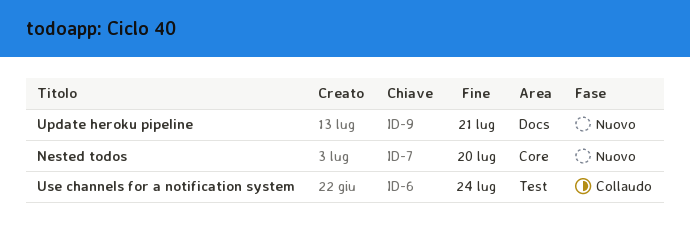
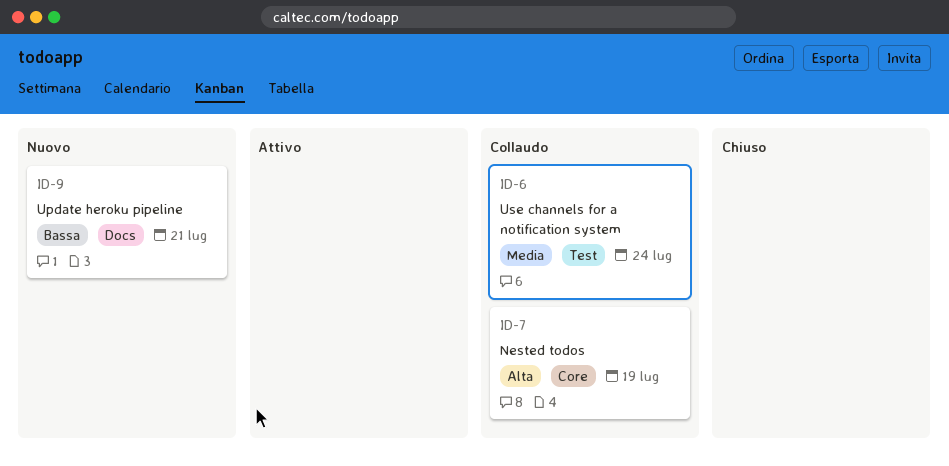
ID-7, status: Nuovo -> Collaudo
ID-7, due: Jul 20 -> Jul 19

